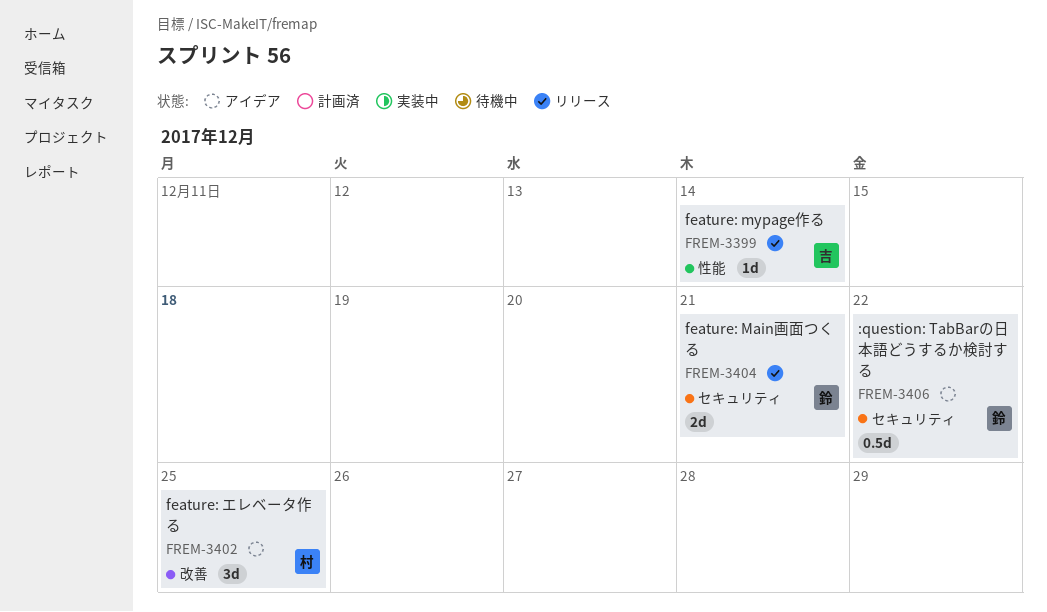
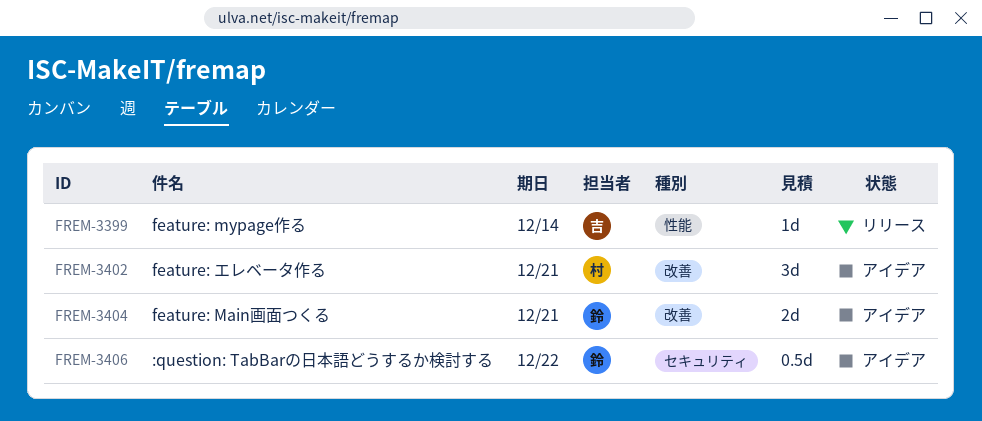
FREM-3402, due: Dec 25 -> Dec 21
FREM-3404, status: リリース -> アイデア
FREM-3404, label: セキュリティ -> 改善

